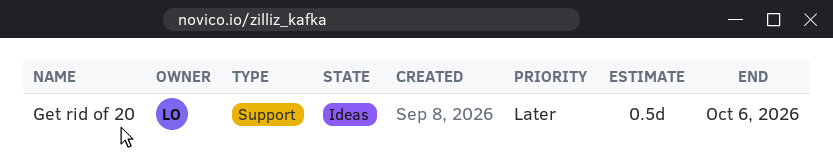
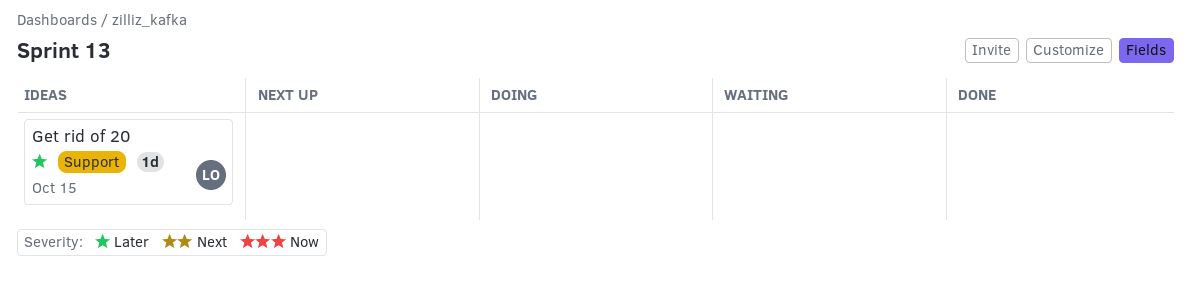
Get rid of 20, estimate: 0.5d -> 1d
Get rid of 20, due: Oct 6 -> Oct 15

